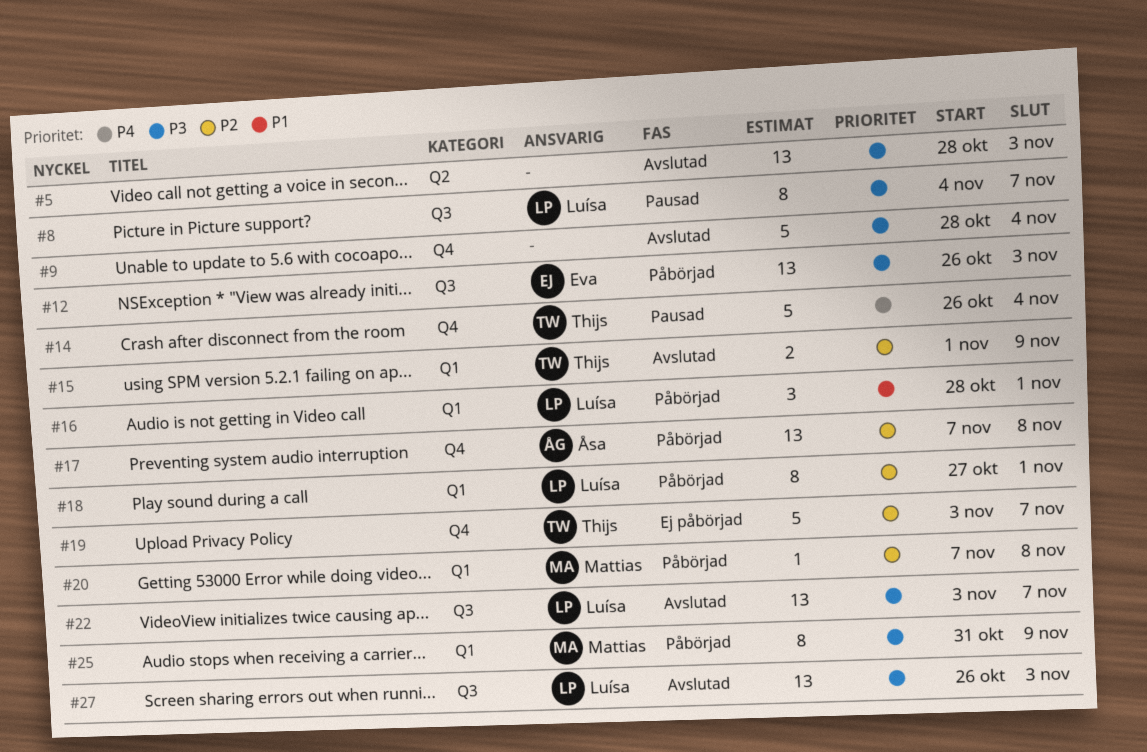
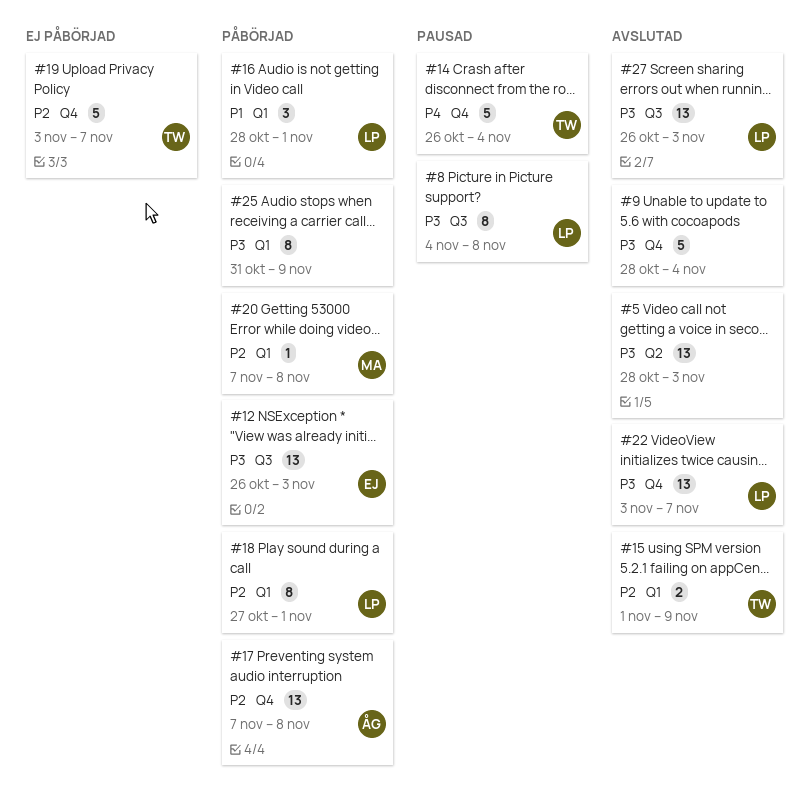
#8, due: Nov 7 -> Nov 8
#22, label: Q3 -> Q4
#25, owner: Mattias -> none

